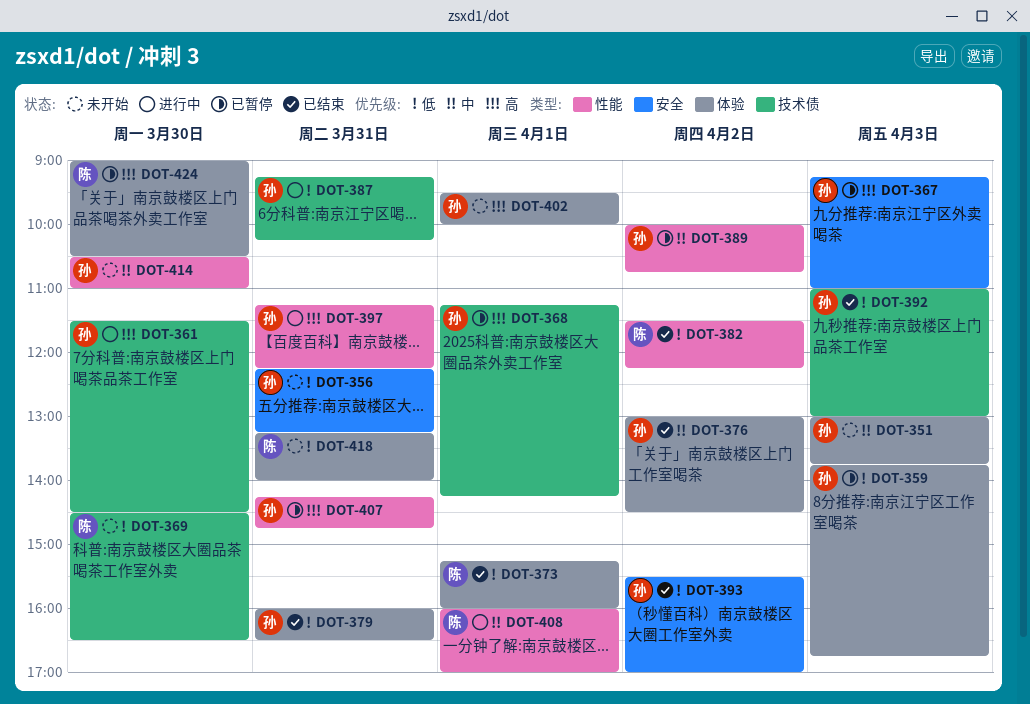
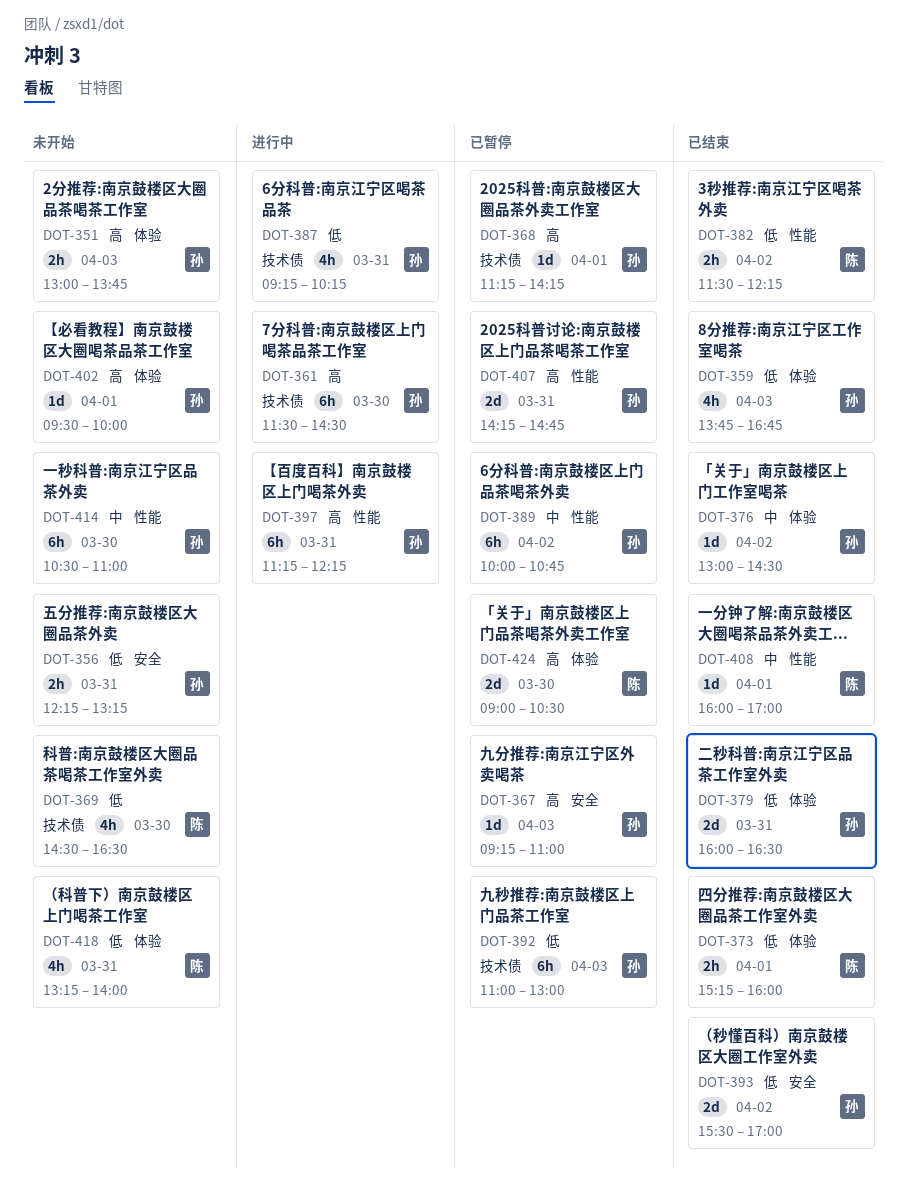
DOT-351, priority: 中 -> 高
DOT-359, status: 已暂停 -> 已结束
DOT-392, status: 已结束 -> 已暂停
DOT-408, status: 进行中 -> 已结束

